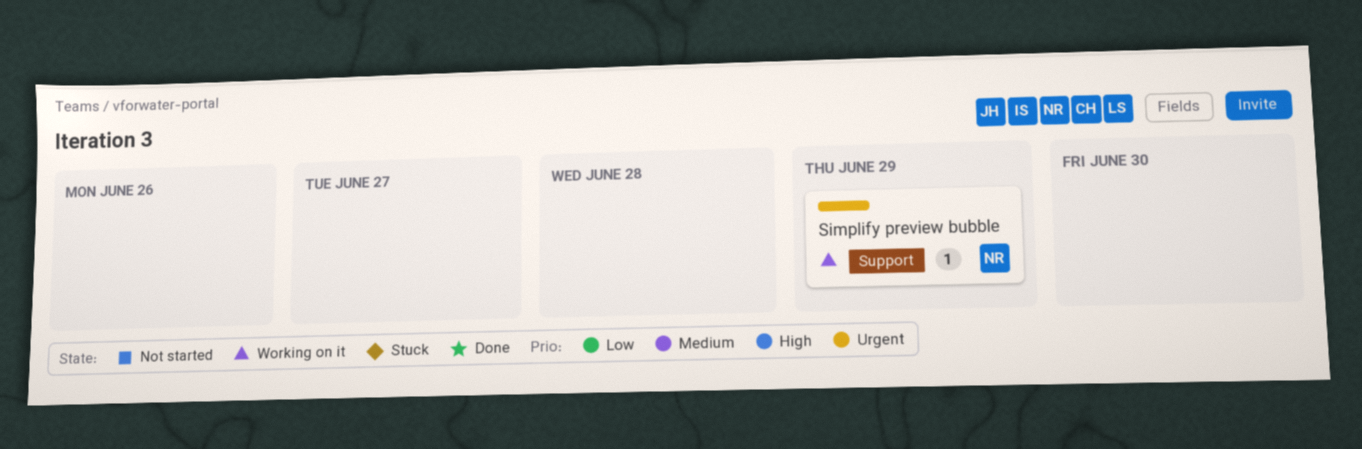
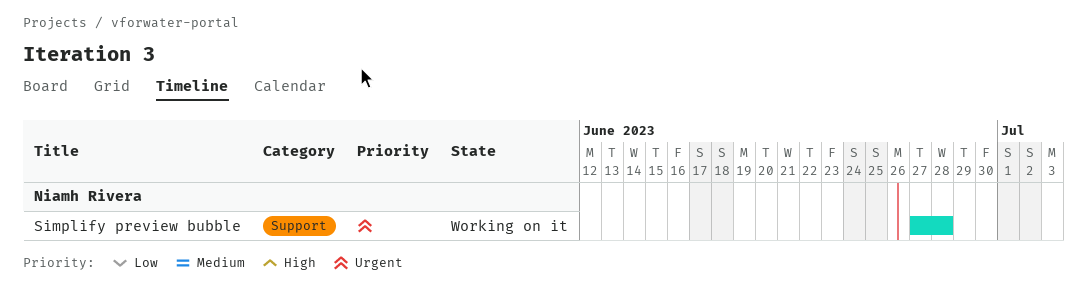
Simplify preview bubble, due: Jun 29 -> Jun 28

